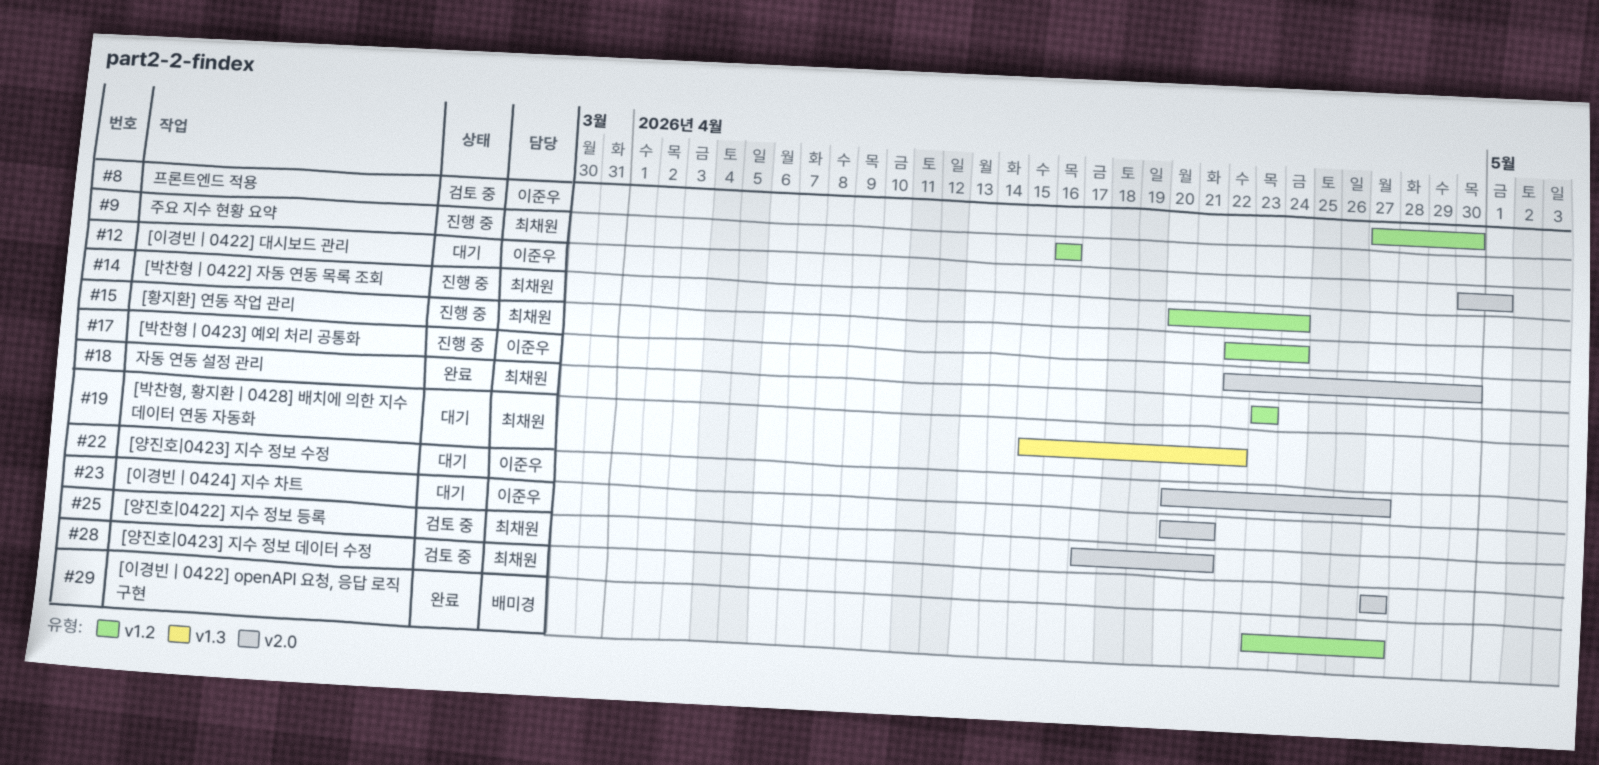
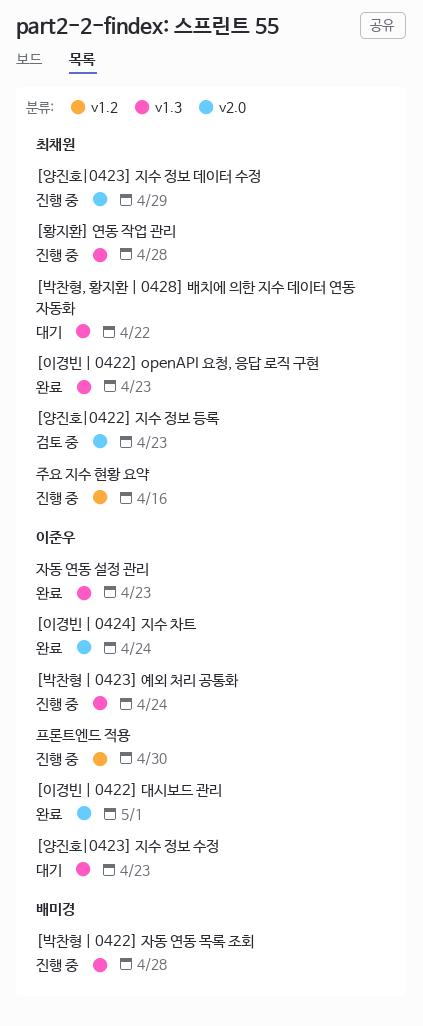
[박찬형 | 0422] 자동 연동 목록 조회, owner: 최채원 -> 배미경
[박찬형 | 0422] 자동 연동 목록 조회, label: v1.2 -> v1.3
[박찬형 | 0422] 자동 연동 목록 조회, due: Apr 24 -> Apr 28
[박찬형 | 0423] 예외 처리 공통화, label: v2.0 -> v1.3
[박찬형 | 0423] 예외 처리 공통화, due: Apr 30 -> Apr 24
[양진호|0422] 지수 정보 등록, due: Apr 21 -> Apr 23
[양진호|0423] 지수 정보 데이터 수정, status: 검토 중 -> 진행 중
[양진호|0423] 지수 정보 데이터 수정, due: Apr 27 -> Apr 29
[양진호|0423] 지수 정보 수정, label: v2.0 -> v1.3
[양진호|0423] 지수 정보 수정, due: Apr 27 -> Apr 23
[이경빈 | 0422] openAPI 요청, 응답 로직 구현, owner: 배미경 -> 최채원
[이경빈 | 0422] openAPI 요청, 응답 로직 구현, label: v1.2 -> v1.3
[이경빈 | 0422] openAPI 요청, 응답 로직 구현, due: Apr 27 -> Apr 23
[이경빈 | 0422] 대시보드 관리, status: 대기 -> 완료
[이경빈 | 0424] 지수 차트, status: 대기 -> 완료
[이경빈 | 0424] 지수 차트, due: Apr 21 -> Apr 24
[황지환] 연동 작업 관리, label: v1.2 -> v1.3
[황지환] 연동 작업 관리, due: Apr 24 -> Apr 28
자동 연동 설정 관리, owner: 최채원 -> 이준우
자동 연동 설정 관리, label: v1.2 -> v1.3
프론트엔드 적용, status: 검토 중 -> 진행 중

